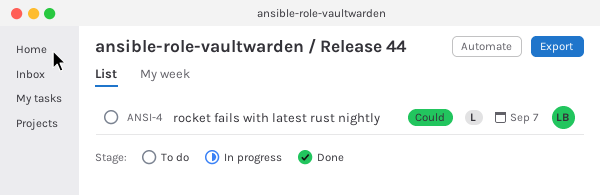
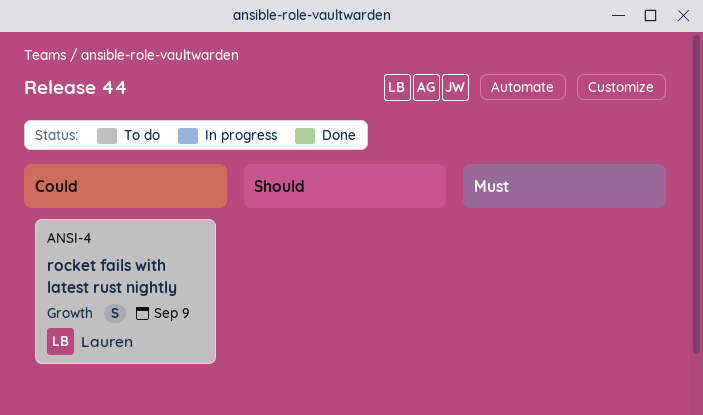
ANSI-4, estimate: L -> S
ANSI-4, due: Sep 7 -> Sep 9

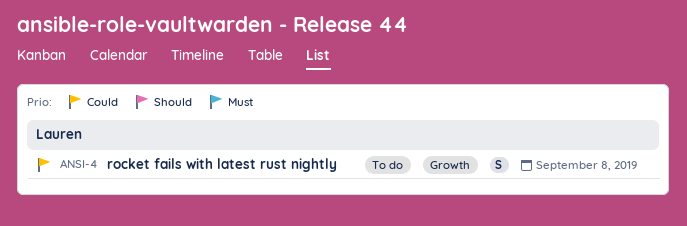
ANSI-4, due: Sep 9 -> Sep 8

